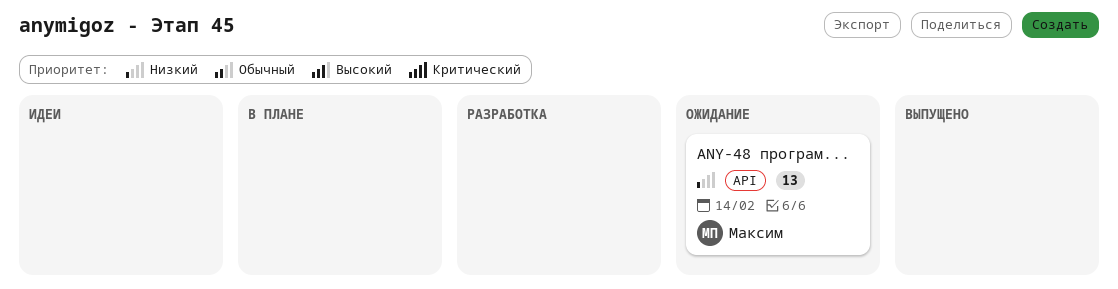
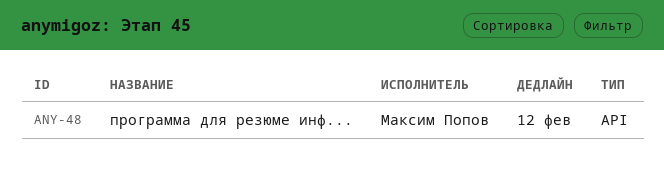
ANY-48, due: Feb 14 -> Feb 12

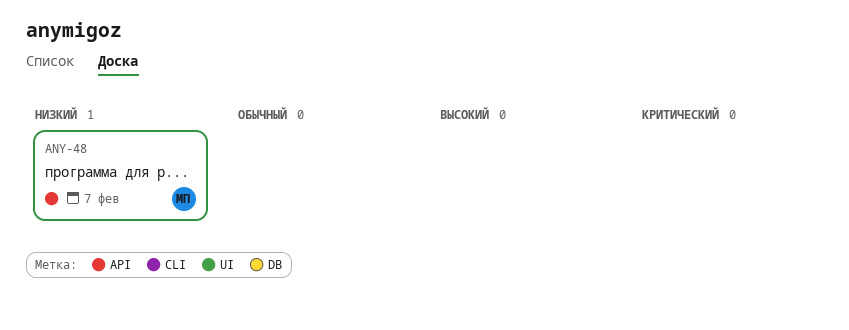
ANY-48, due: Feb 12 -> Feb 7

